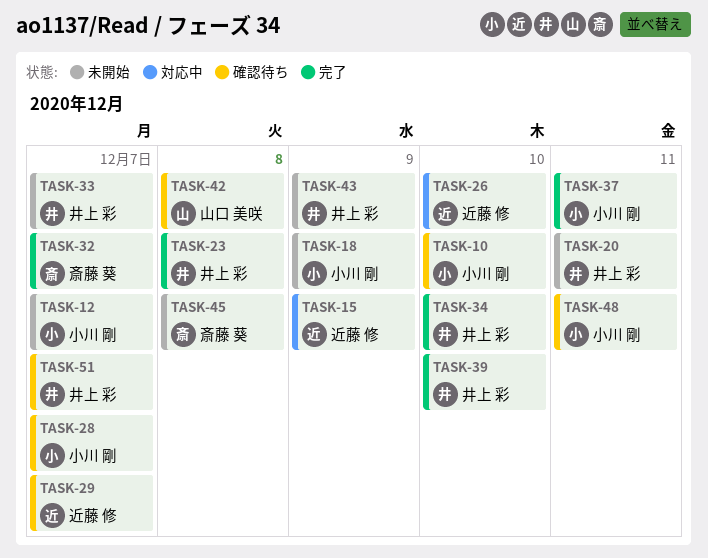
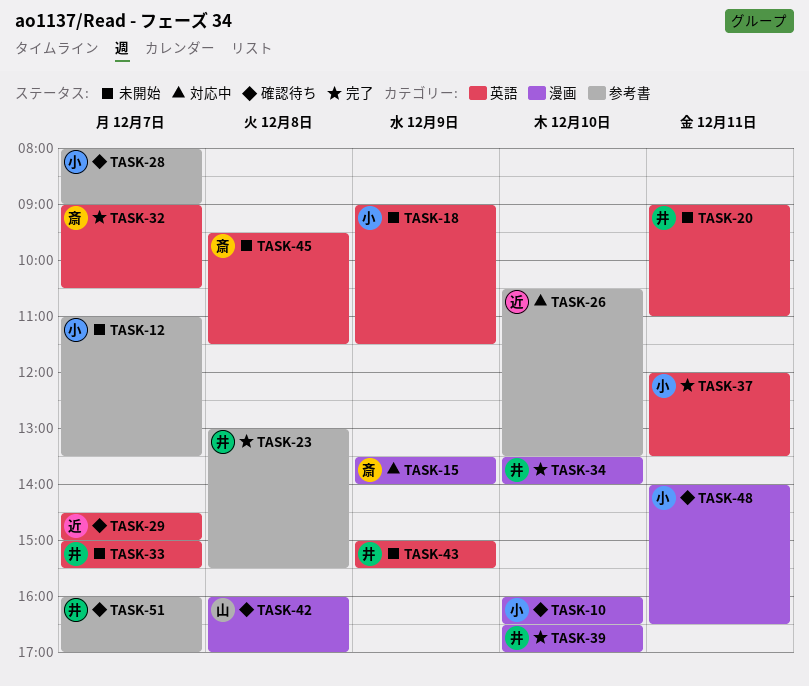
TASK-15, owner: 近藤 修 -> 斎藤 葵

